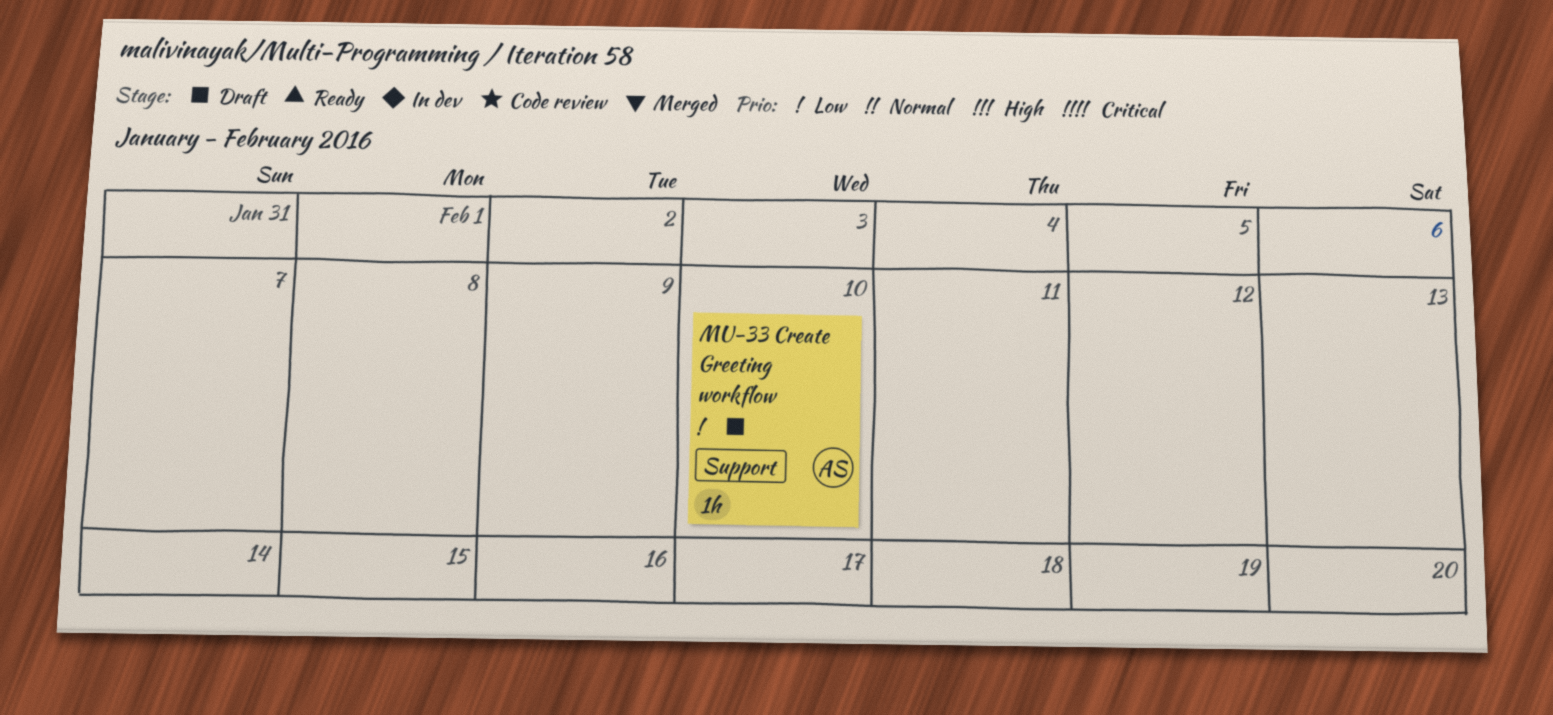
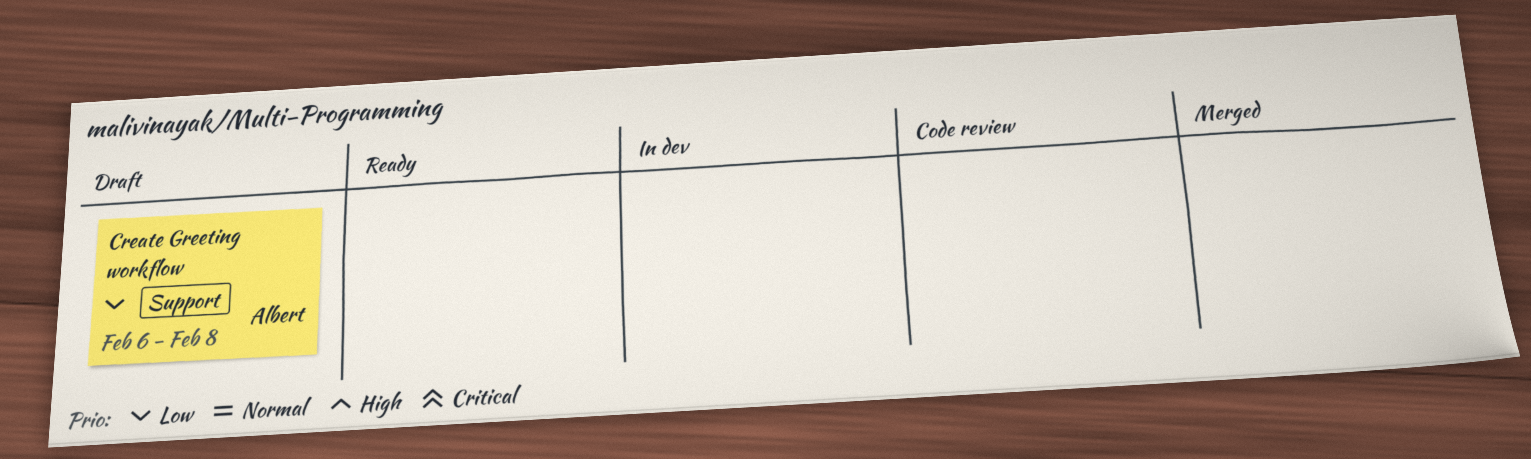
Create Greeting workflow, due: Feb 10 -> Feb 8

